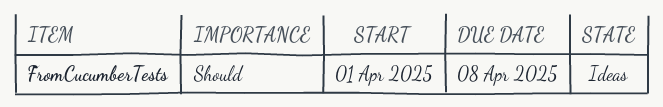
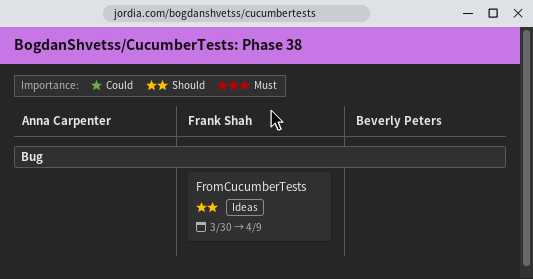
FromCucumberTests, start: Apr 1 -> Mar 30
FromCucumberTests, due: Apr 8 -> Apr 9

